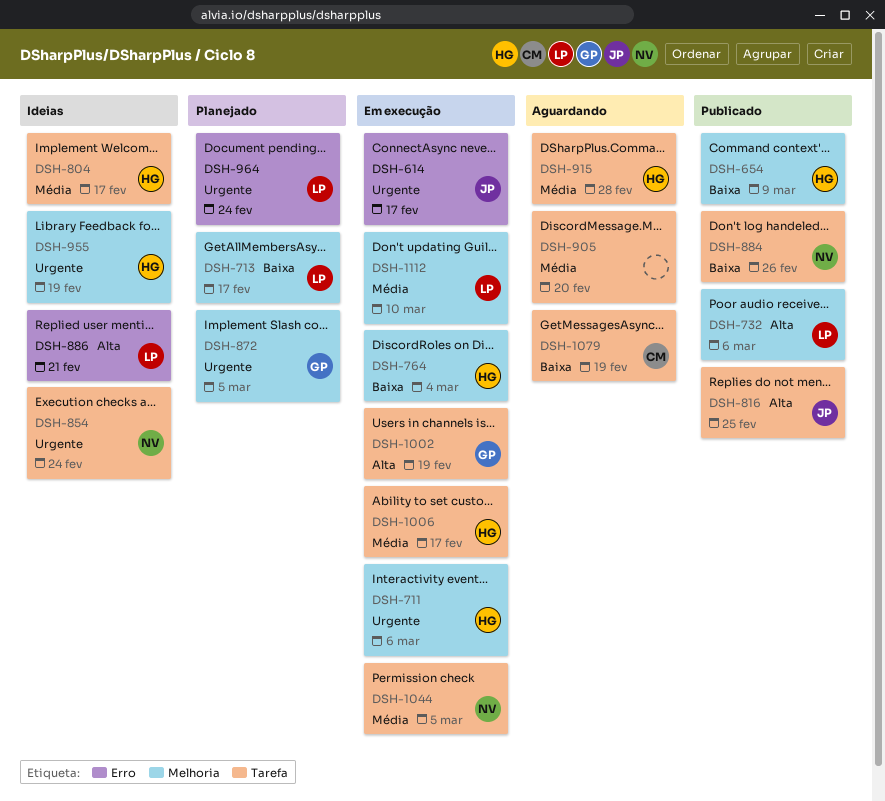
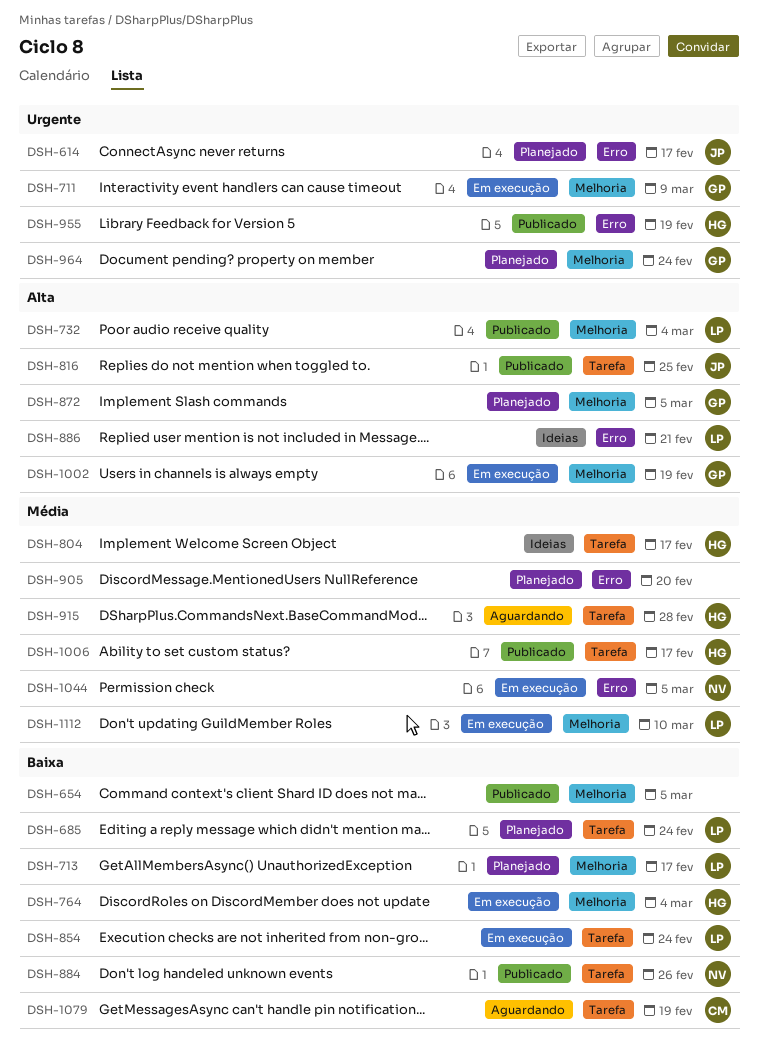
DSH-614, status: Em execução -> Planejado
DSH-654, owner: HG -> none
DSH-654, due: Mar 9 -> Mar 5
DSH-685: none -> present
DSH-711, owner: HG -> GP
DSH-711, due: Mar 6 -> Mar 9
DSH-732, due: Mar 6 -> Mar 4
DSH-854, status: Ideias -> Em execução
DSH-854, owner: NV -> LP
DSH-854, priority: Urgente -> Baixa
DSH-872, priority: Urgente -> Alta
DSH-905, status: Aguardando -> Planejado
DSH-905, label: Tarefa -> Erro
DSH-955, status: Ideias -> Publicado
DSH-955, label: Melhoria -> Erro
DSH-964, owner: LP -> GP
DSH-964, label: Erro -> Melhoria
DSH-1002, label: Tarefa -> Melhoria
DSH-1006, status: Em execução -> Publicado
DSH-1044, label: Tarefa -> Erro

